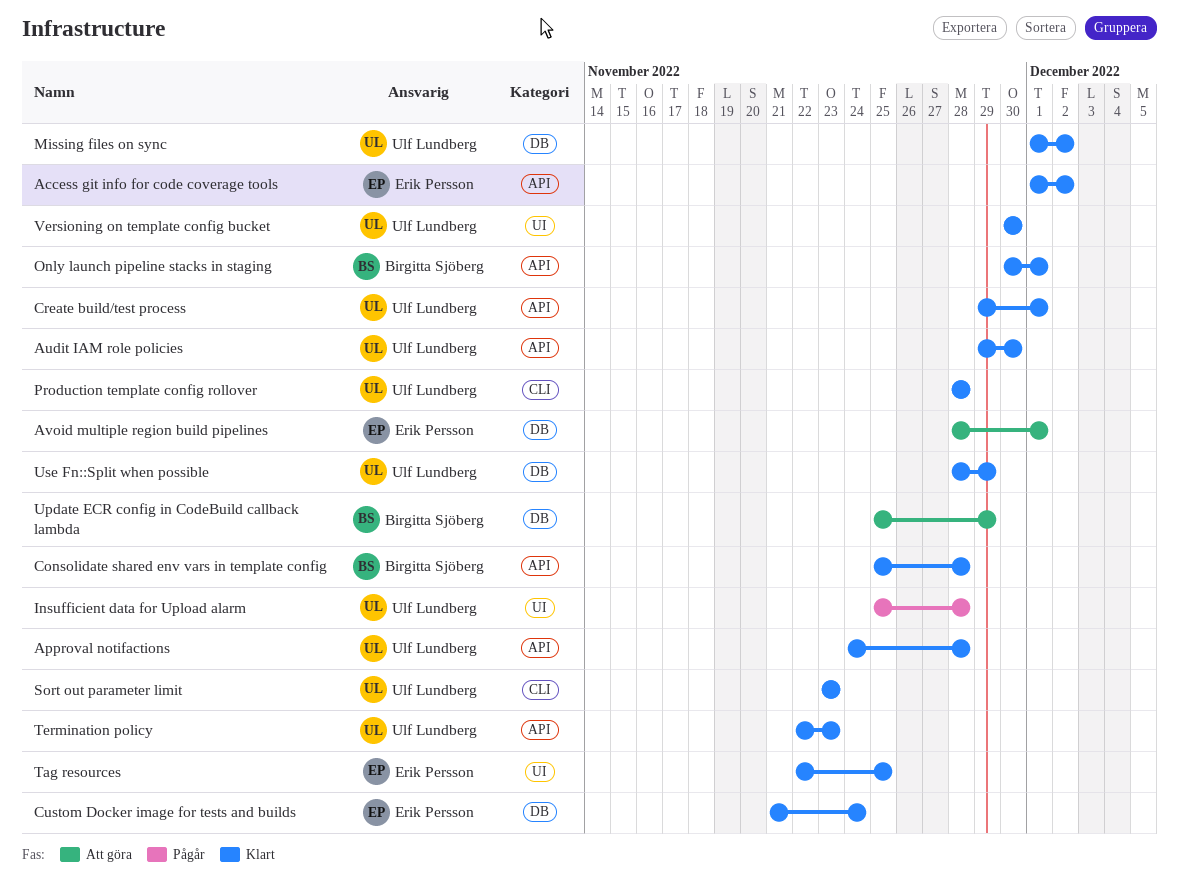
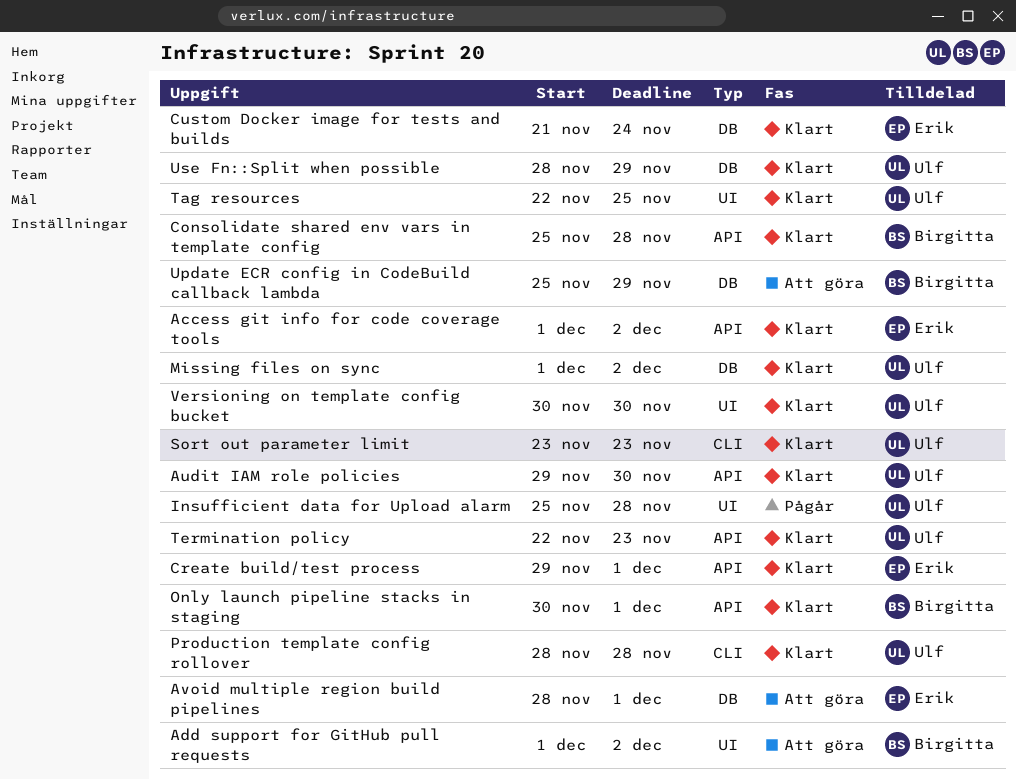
Add support for GitHub pull requests: none -> present
Approval notifactions: present -> none
Create build/test process, owner: Ulf Lundberg -> Erik Persson
Tag resources, owner: Erik Persson -> Ulf Lundberg

